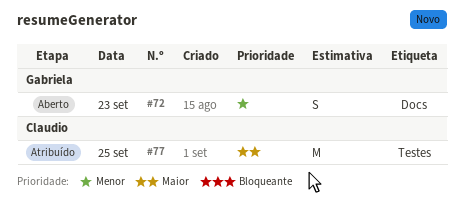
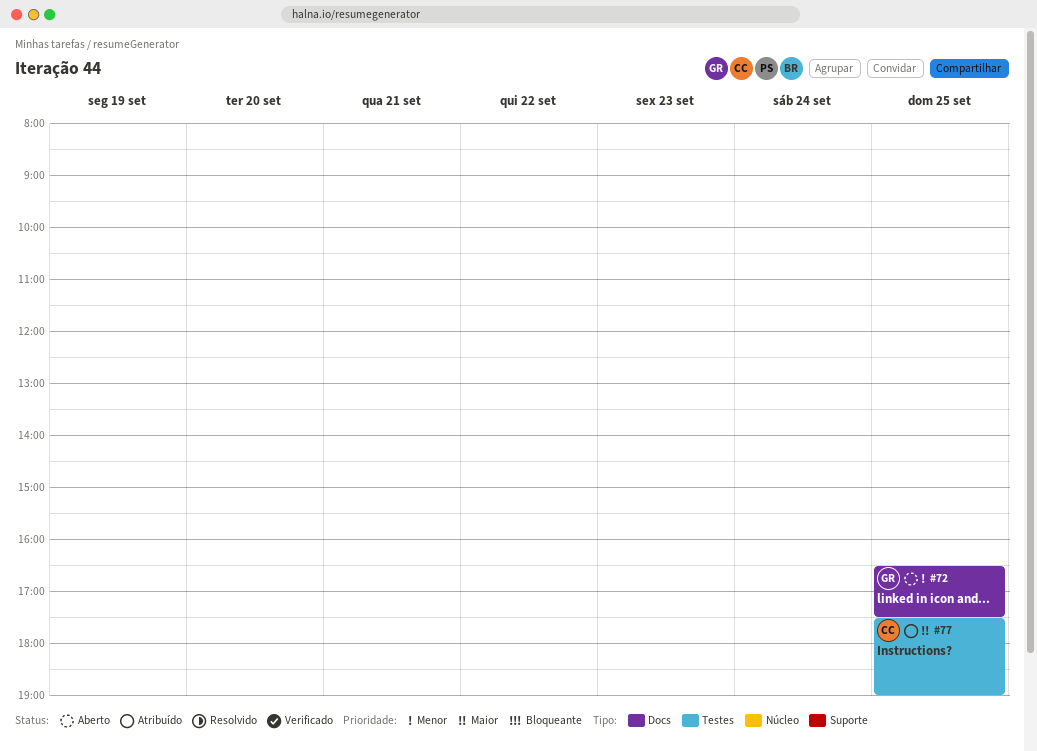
#72, day: Sep 23 -> Sep 25

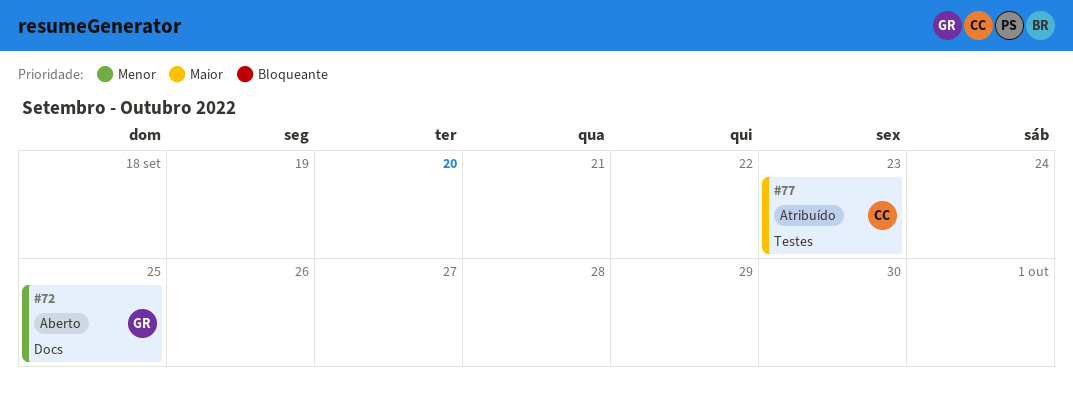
#77, day: Sep 25 -> Sep 23

